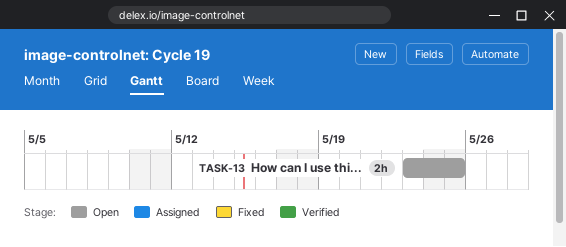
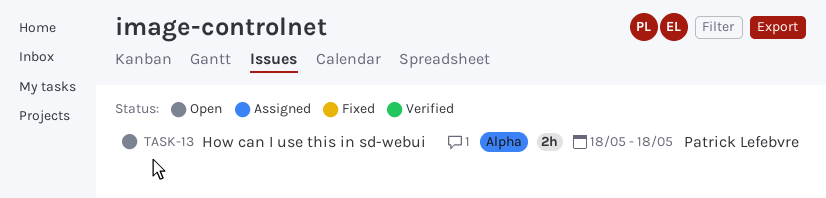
TASK-13, start: May 23 -> May 18
TASK-13, due: May 25 -> May 18

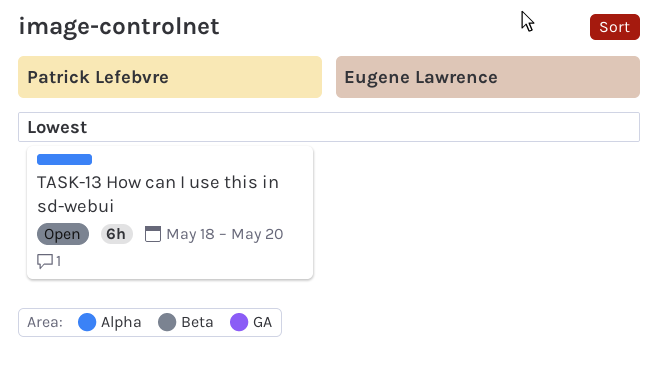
TASK-13, estimate: 2h -> 6h
TASK-13, due: May 18 -> May 20

